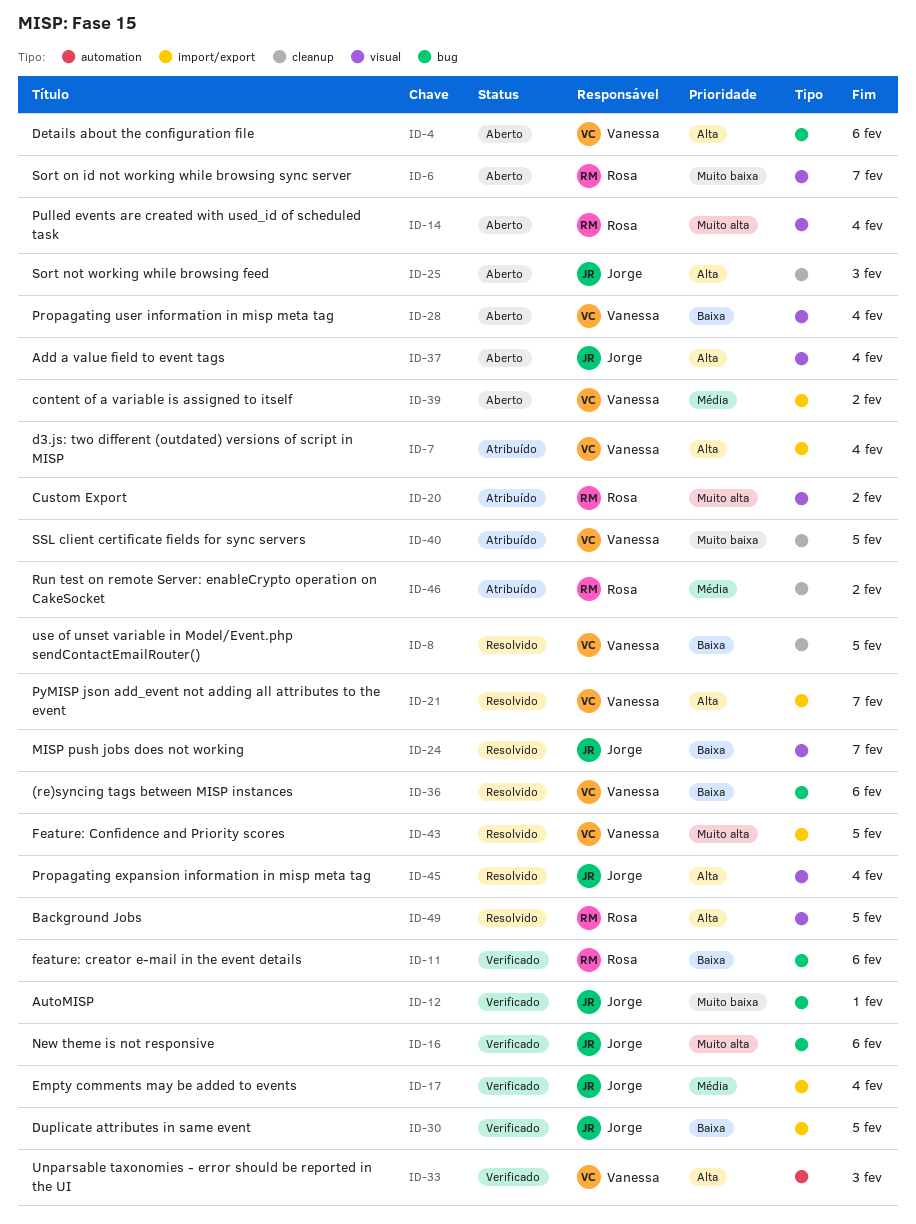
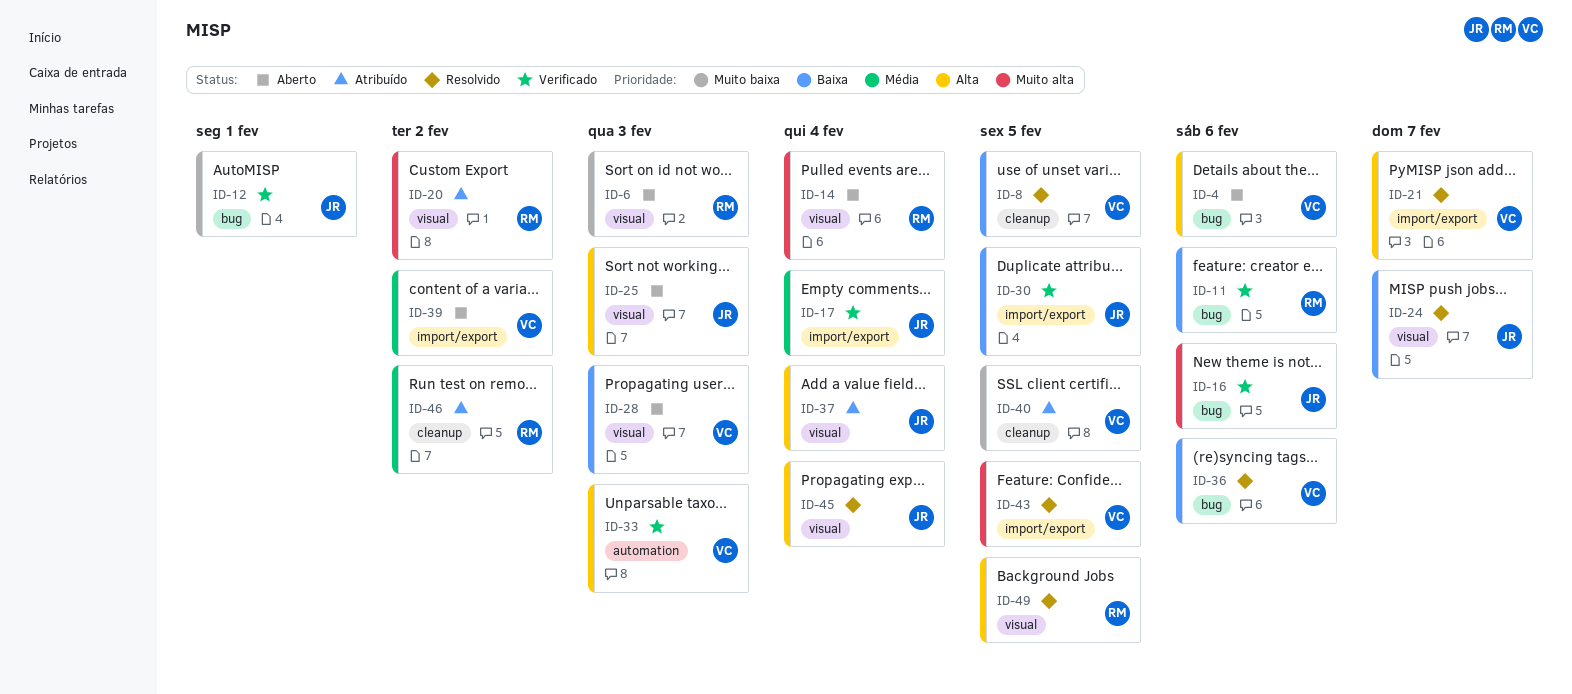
ID-6, due: Feb 7 -> Feb 3
ID-7: present -> none
ID-25, label: cleanup -> visual
ID-28, due: Feb 4 -> Feb 3
ID-37, status: Aberto -> Atribuído

